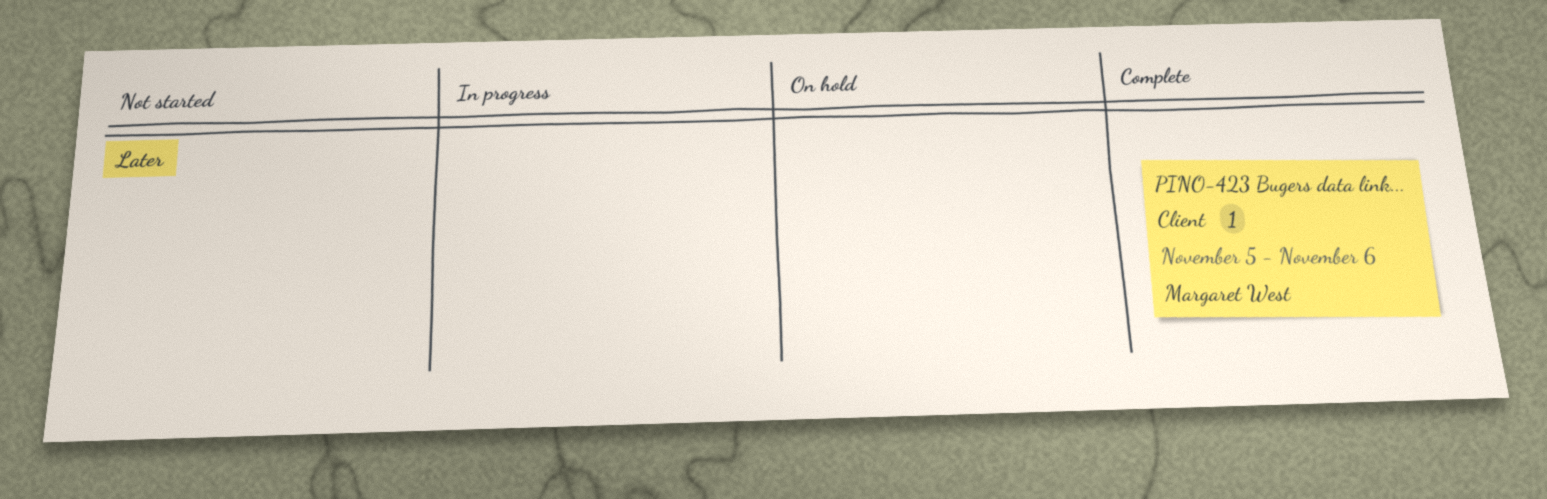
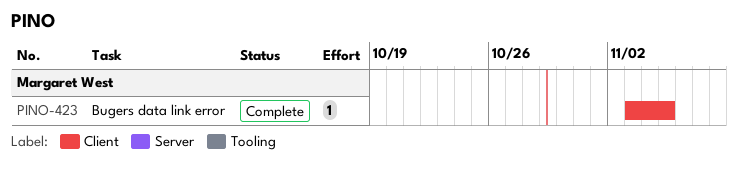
PINO-423, start: Nov 5 -> Nov 3
PINO-423, due: Nov 6 -> Nov 5

